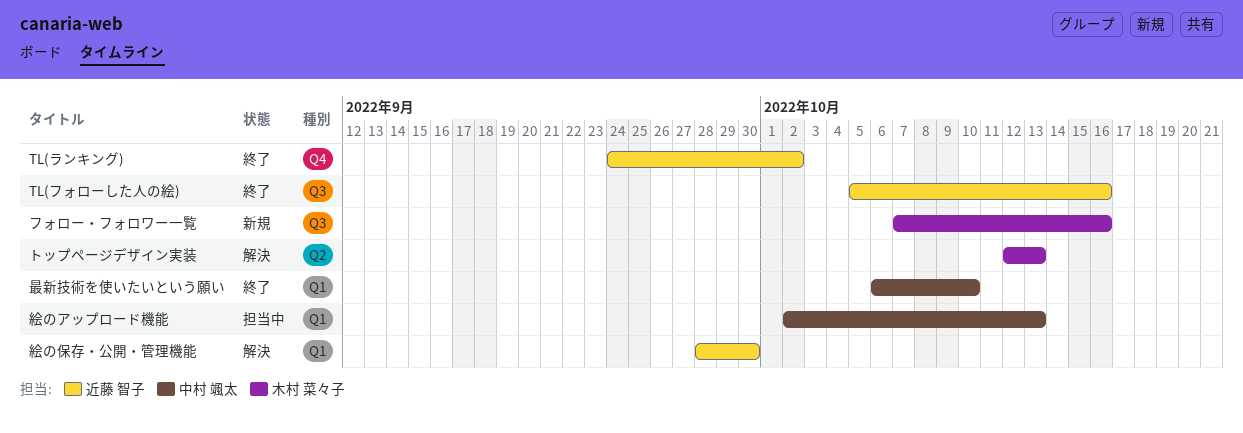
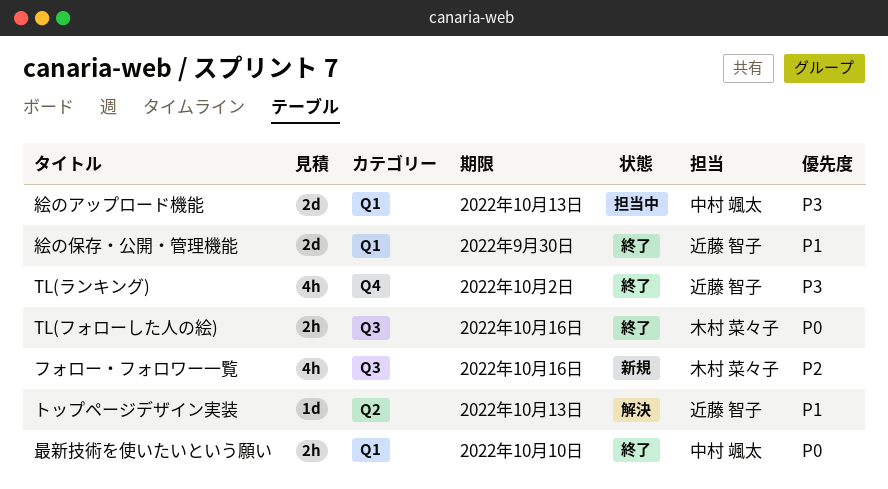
TL(フォローした人の絵), owner: 近藤 智子 -> 木村 菜々子
トップページデザイン実装, owner: 木村 菜々子 -> 近藤 智子
絵の保存・公開・管理機能, status: 解決 -> 終了

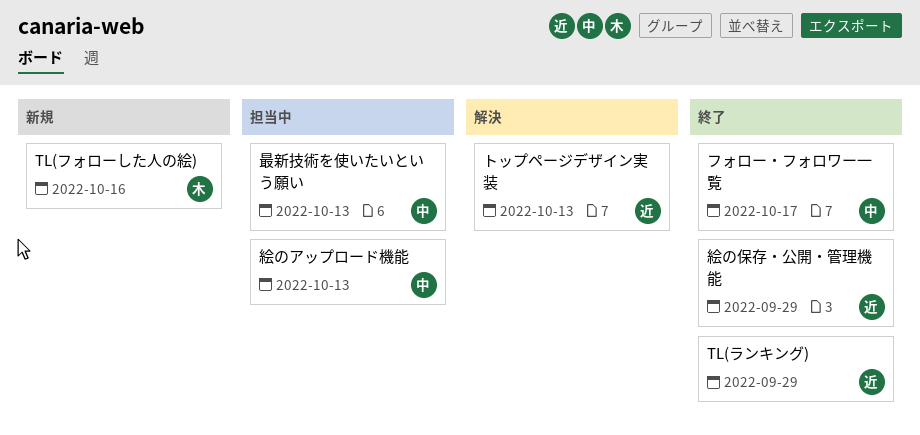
TL(フォローした人の絵), status: 終了 -> 新規
TL(ランキング), due: Oct 2 -> Sep 29
フォロー・フォロワー一覧, status: 新規 -> 終了
フォロー・フォロワー一覧, owner: 木村 菜々子 -> 中村 颯太
フォロー・フォロワー一覧, due: Oct 16 -> Oct 17
最新技術を使いたいという願い, status: 終了 -> 担当中
最新技術を使いたいという願い, due: Oct 10 -> Oct 13
絵の保存・公開・管理機能, due: Sep 30 -> Sep 29

